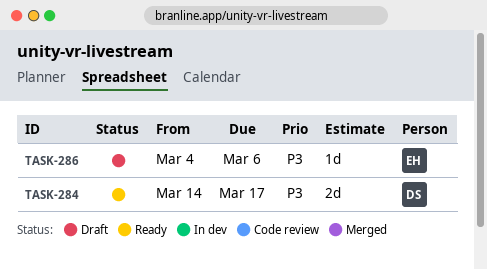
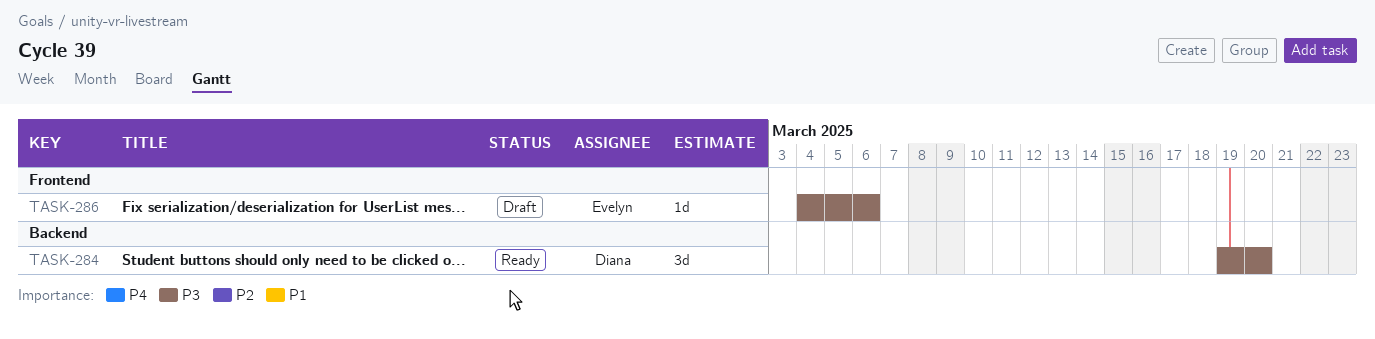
TASK-284, estimate: 2d -> 3d
TASK-284, start: Mar 14 -> Mar 19
TASK-284, due: Mar 17 -> Mar 20

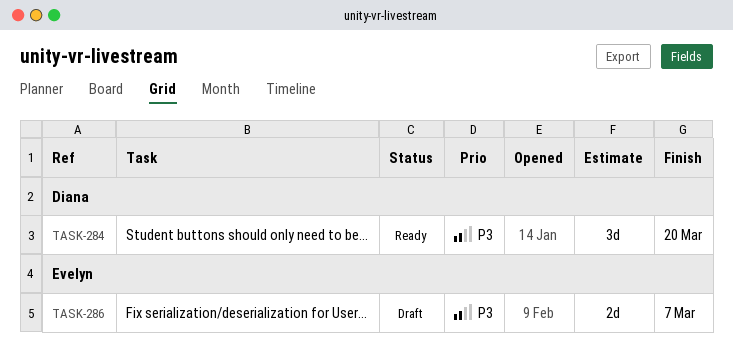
TASK-286, estimate: 1d -> 2d
TASK-286, due: Mar 6 -> Mar 7

